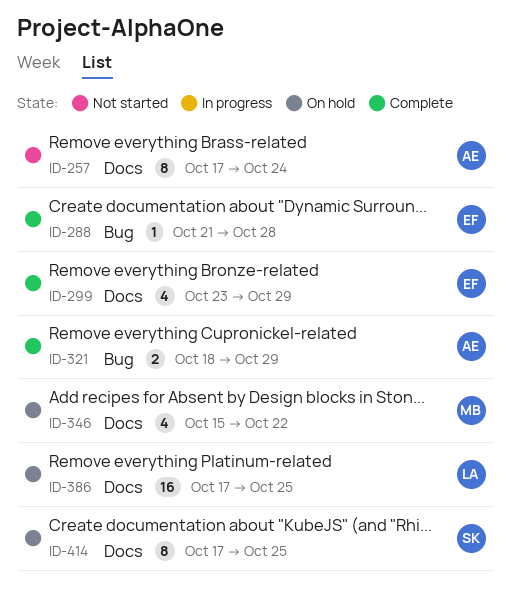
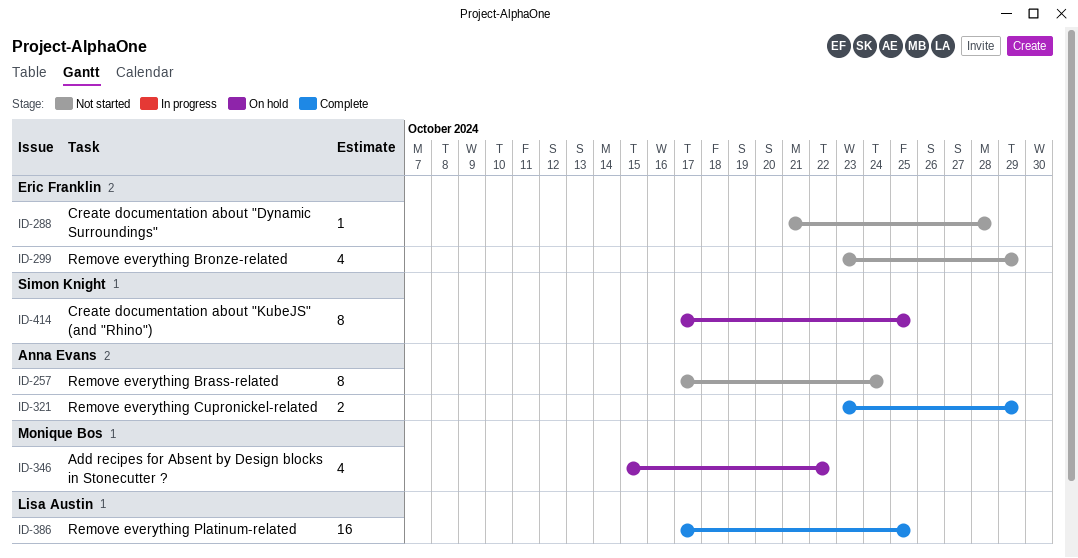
ID-288, status: Complete -> Not started
ID-299, status: Complete -> Not started
ID-321, start: Oct 18 -> Oct 23
ID-386, status: On hold -> Complete

